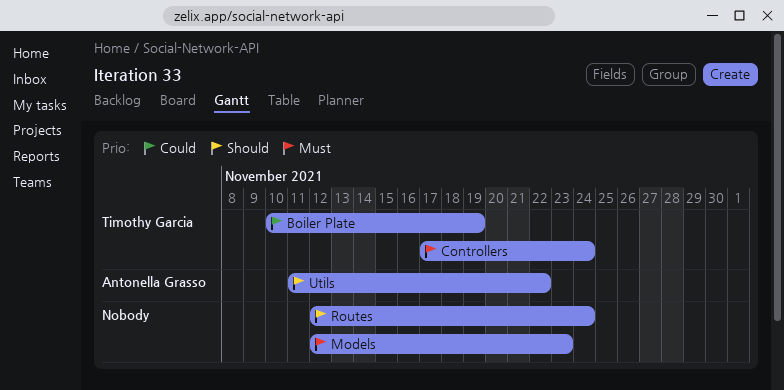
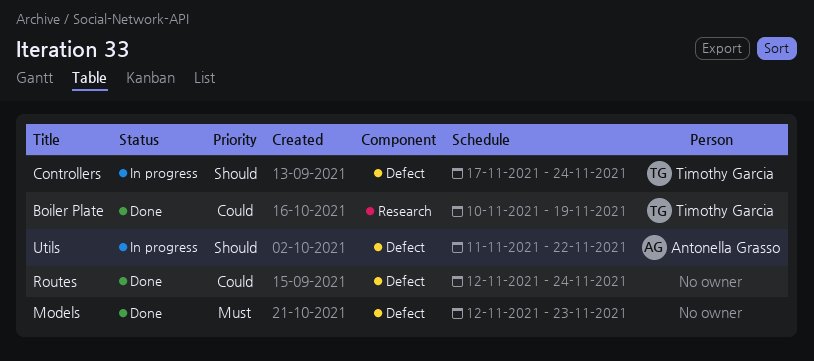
Controllers, priority: Must -> Should
Routes, priority: Should -> Could

